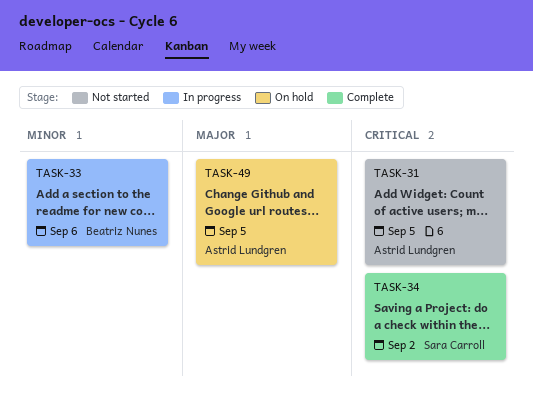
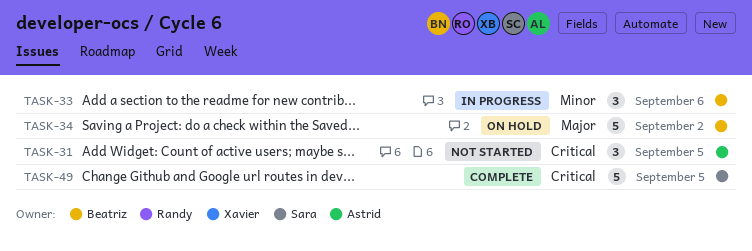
TASK-34, status: Complete -> On hold
TASK-34, owner: Sara Carroll -> Beatriz Nunes
TASK-34, priority: Critical -> Major
TASK-49, status: On hold -> Complete
TASK-49, owner: Astrid Lundgren -> Sara Carroll
TASK-49, priority: Major -> Critical

